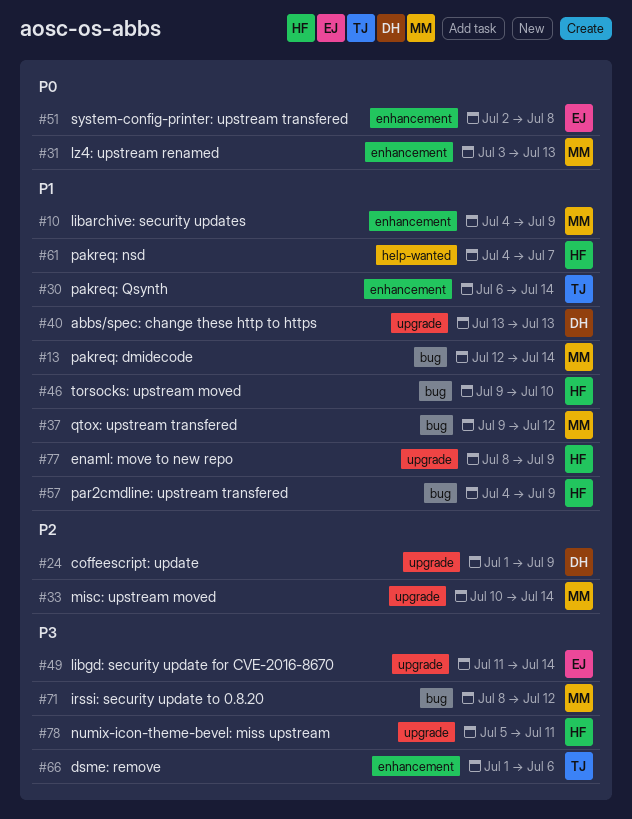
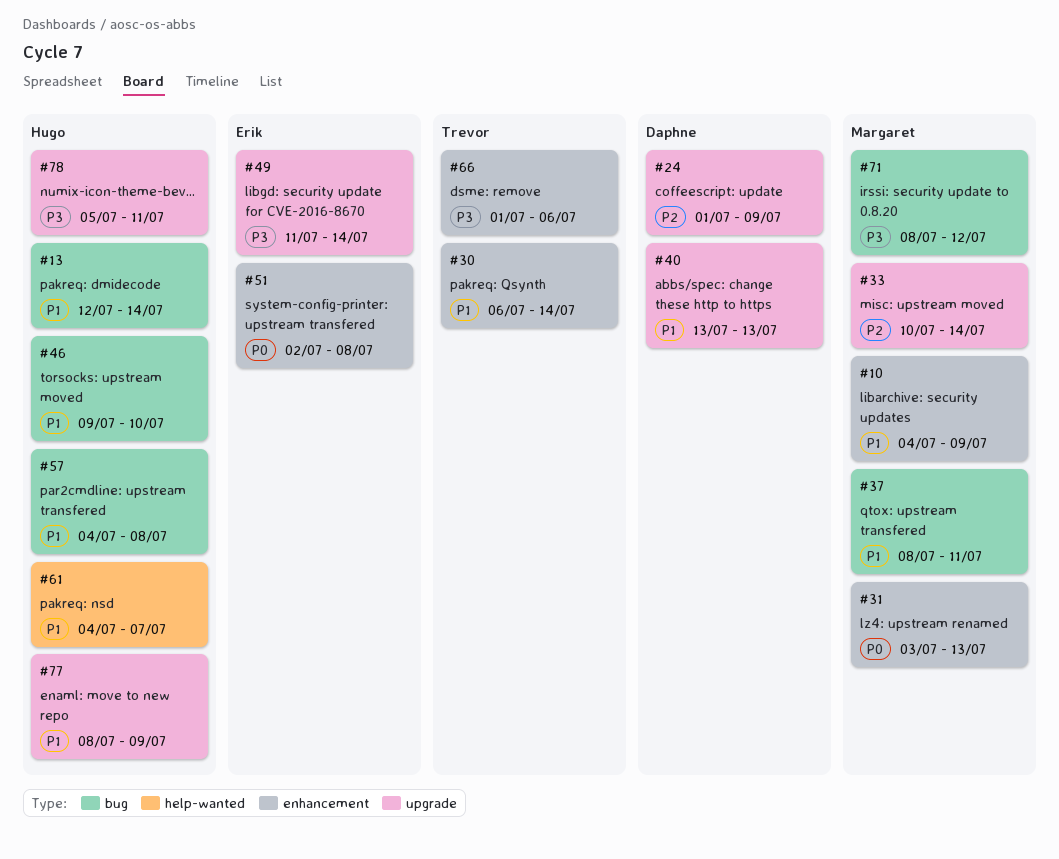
#13, owner: Margaret -> Hugo
#37, start: Jul 9 -> Jul 8
#37, due: Jul 12 -> Jul 11
#57, due: Jul 9 -> Jul 8

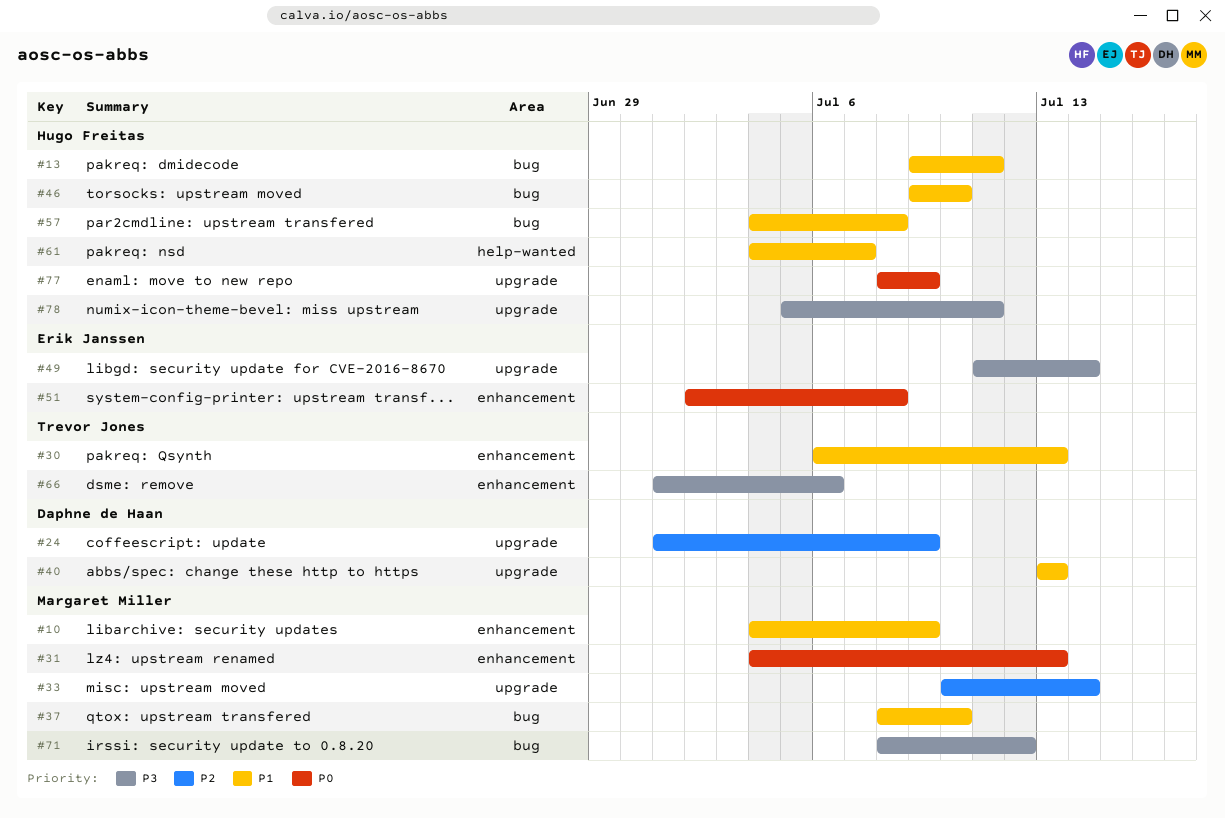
#13, start: Jul 12 -> Jul 9
#13, due: Jul 14 -> Jul 11
#30, due: Jul 14 -> Jul 13
#31, start: Jul 3 -> Jul 4
#37, due: Jul 11 -> Jul 10
#77, priority: P1 -> P0

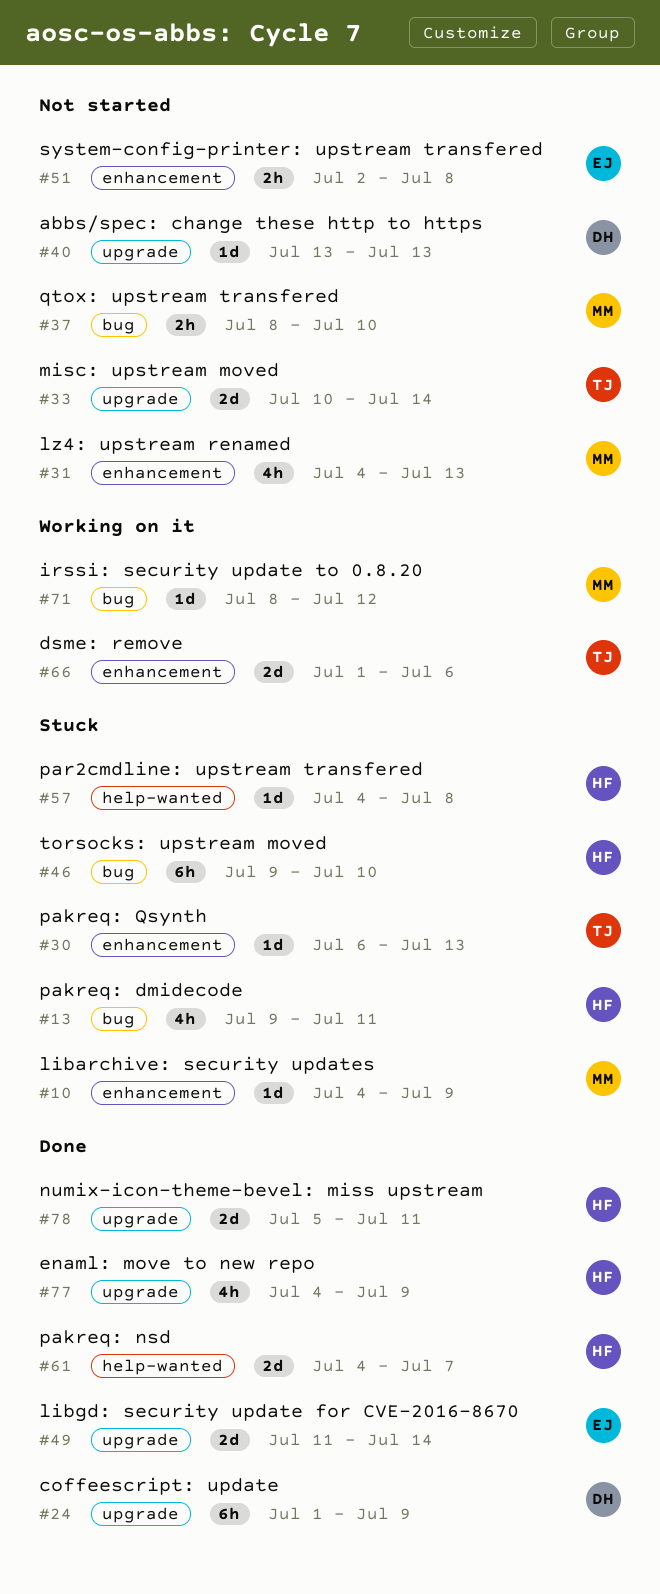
#33, owner: Margaret Miller -> Trevor Jones
#57, label: bug -> help-wanted
#77, start: Jul 8 -> Jul 4

